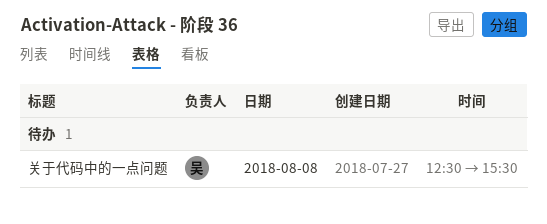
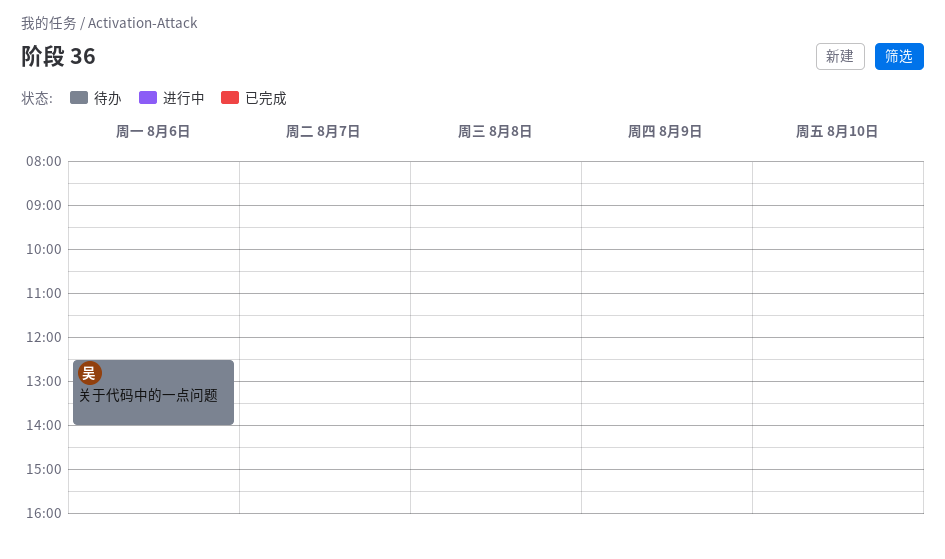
关于代码中的一点问题, day: Aug 8 -> Aug 6
关于代码中的一点问题, ends: 15:30 -> 14:00

